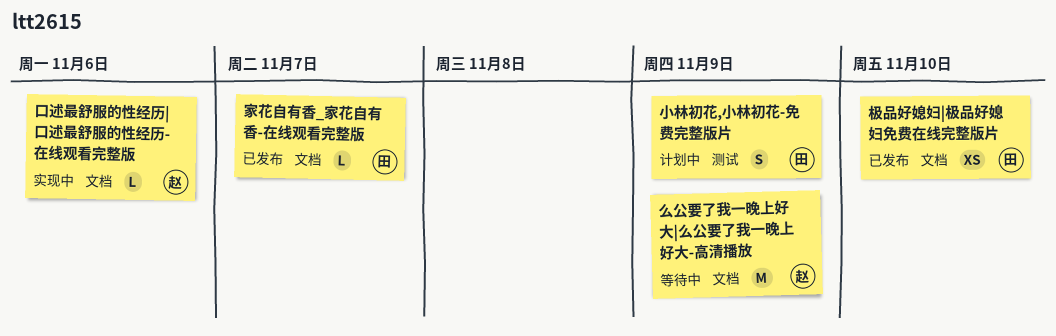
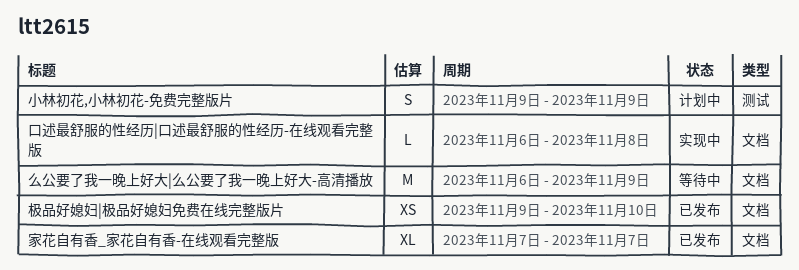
口述最舒服的性经历|口述最舒服的性经历-在线观看完整版, due: Nov 6 -> Nov 8
家花自有香_家花自有香-在线观看完整版, estimate: L -> XL

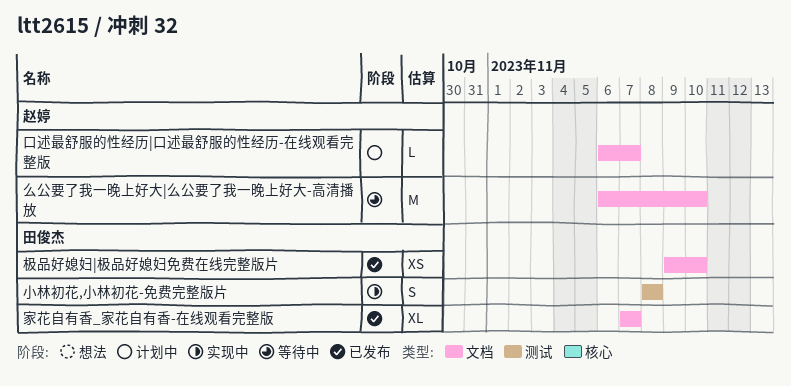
么公要了我一晚上好大|么公要了我一晚上好大-高清播放, due: Nov 9 -> Nov 10
口述最舒服的性经历|口述最舒服的性经历-在线观看完整版, status: 实现中 -> 计划中
口述最舒服的性经历|口述最舒服的性经历-在线观看完整版, due: Nov 8 -> Nov 7
小林初花,小林初花-免费完整版片, status: 计划中 -> 实现中
小林初花,小林初花-免费完整版片, start: Nov 9 -> Nov 8
小林初花,小林初花-免费完整版片, due: Nov 9 -> Nov 8

